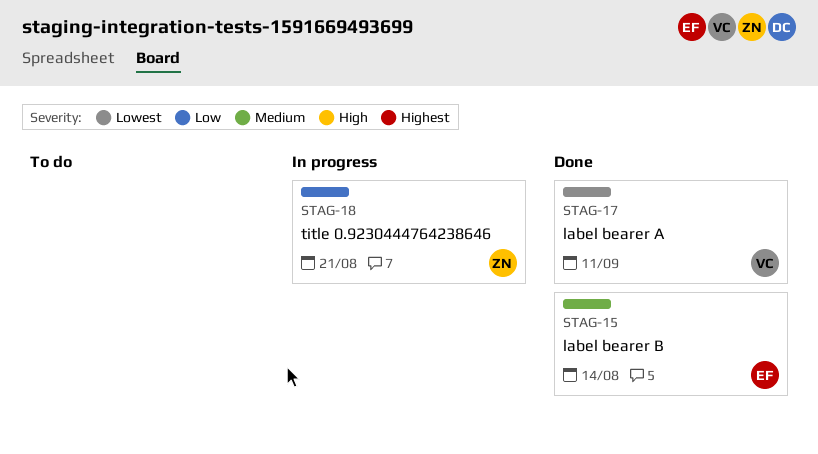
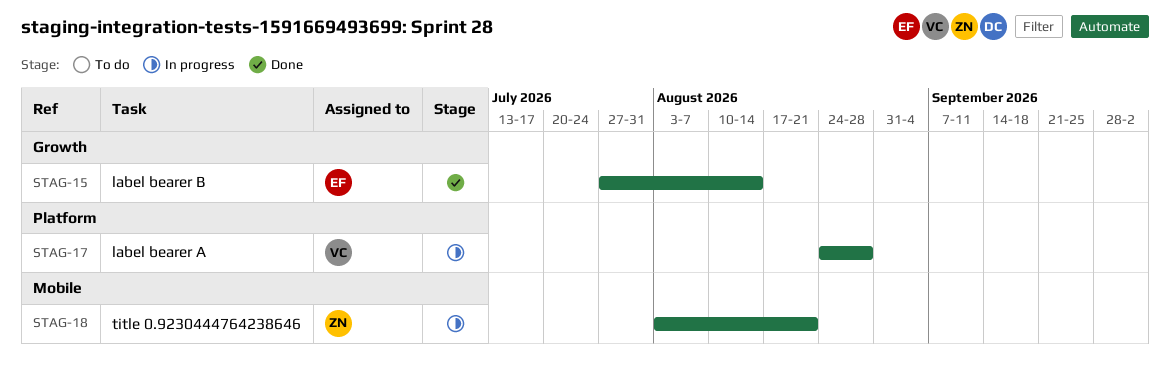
STAG-17, status: Done -> In progress
STAG-17, due: Sep 11 -> Aug 28

